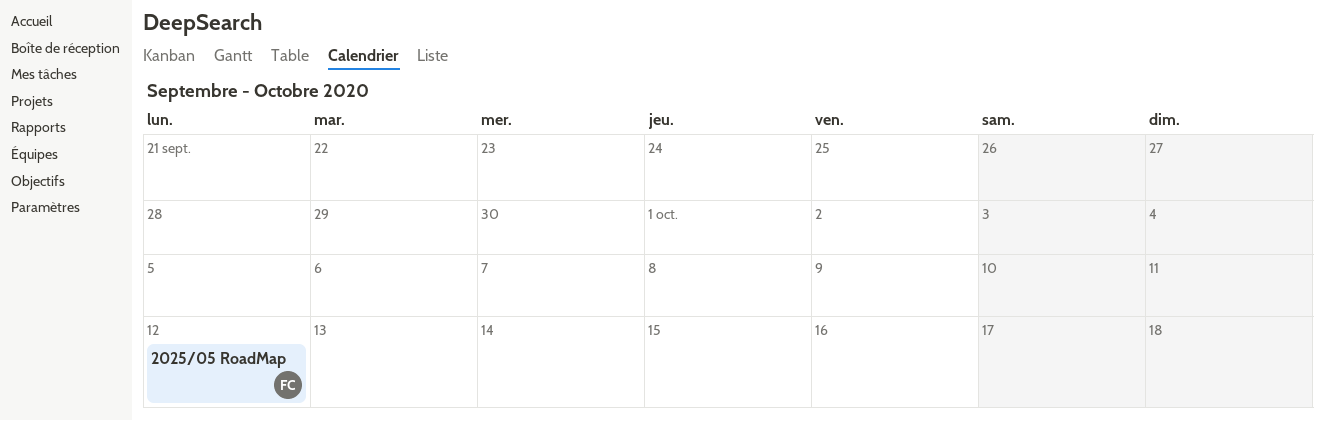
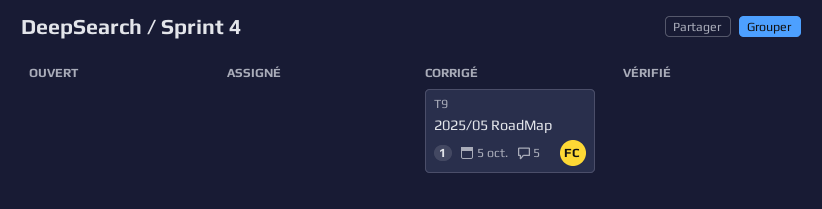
2025/05 RoadMap, due: Oct 12 -> Oct 5

